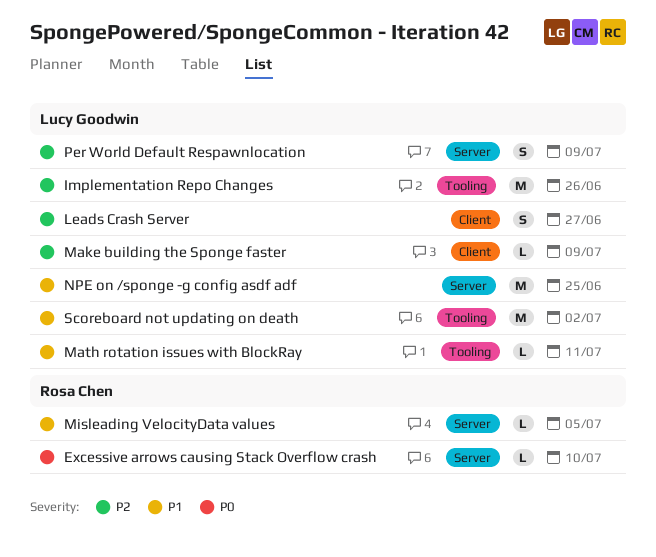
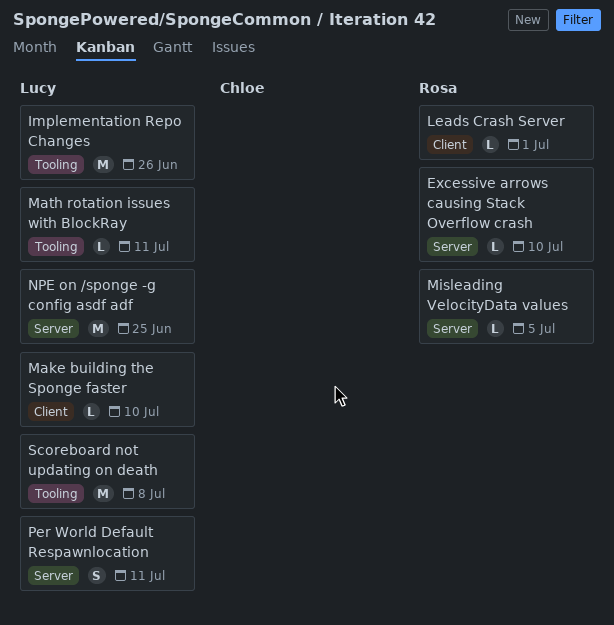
Leads Crash Server, owner: Lucy Goodwin -> Rosa Chen
Leads Crash Server, estimate: S -> L
Leads Crash Server, due: Jun 27 -> Jul 1
Make building the Sponge faster, due: Jul 9 -> Jul 10
Per World Default Respawnlocation, due: Jul 9 -> Jul 11
Scoreboard not updating on death, due: Jul 2 -> Jul 8

